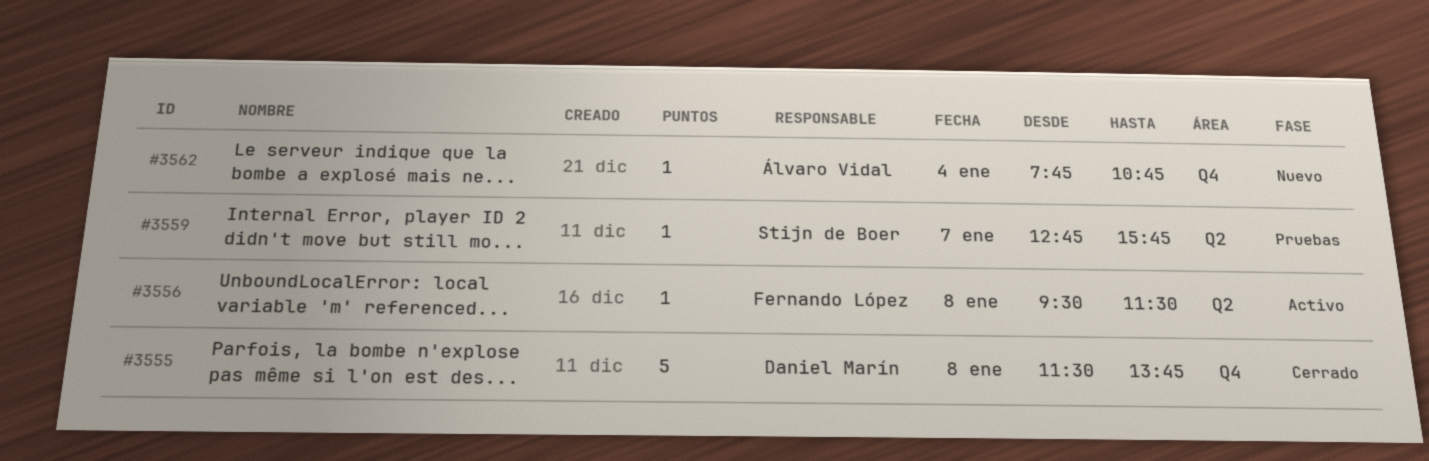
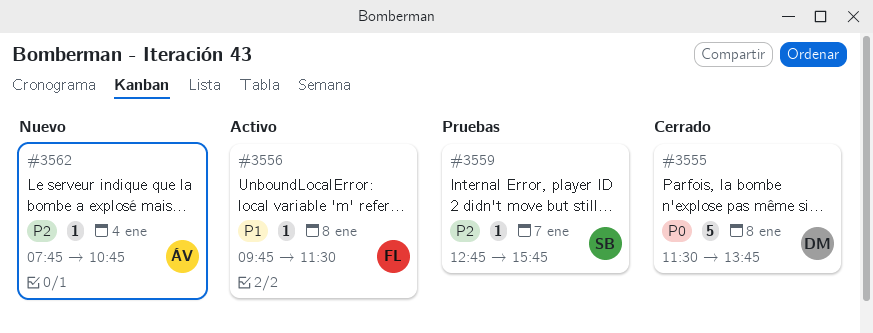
#3556, begins: 09:30 -> 09:45

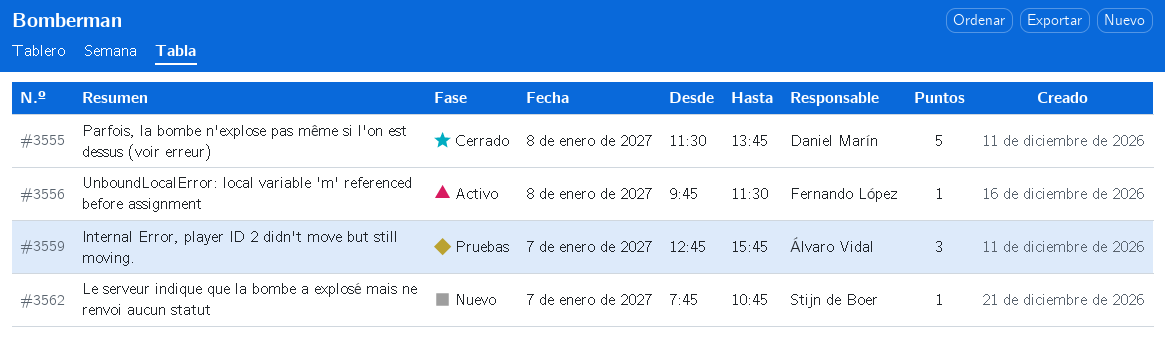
#3559, owner: Stijn de Boer -> Álvaro Vidal
#3559, estimate: 1 -> 3
#3562, owner: Álvaro Vidal -> Stijn de Boer
#3562, day: Jan 4 -> Jan 7

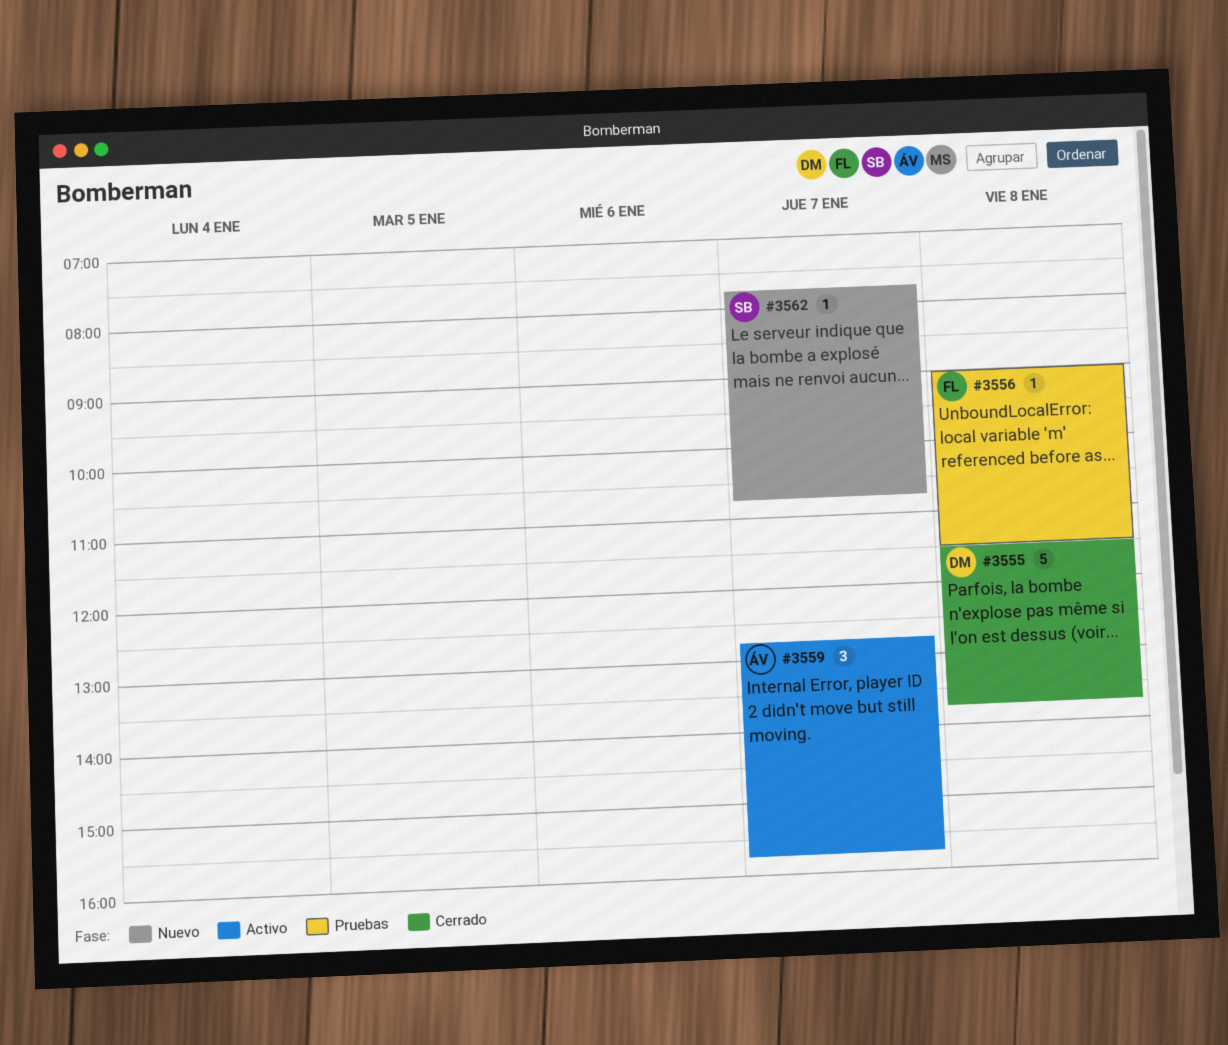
#3556, status: Activo -> Pruebas
#3556, begins: 09:45 -> 09:00
#3559, status: Pruebas -> Activo

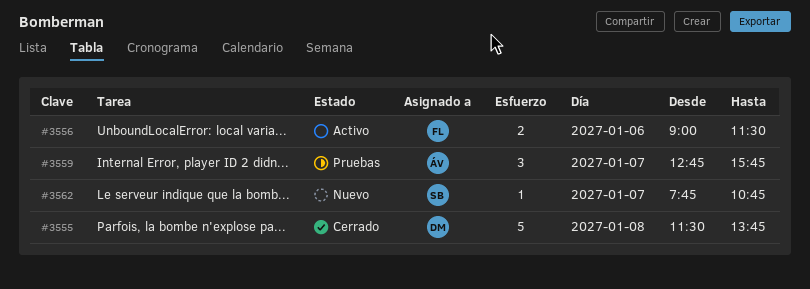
#3556, status: Pruebas -> Activo
#3556, estimate: 1 -> 2
#3556, day: Jan 8 -> Jan 6
#3559, status: Activo -> Pruebas

